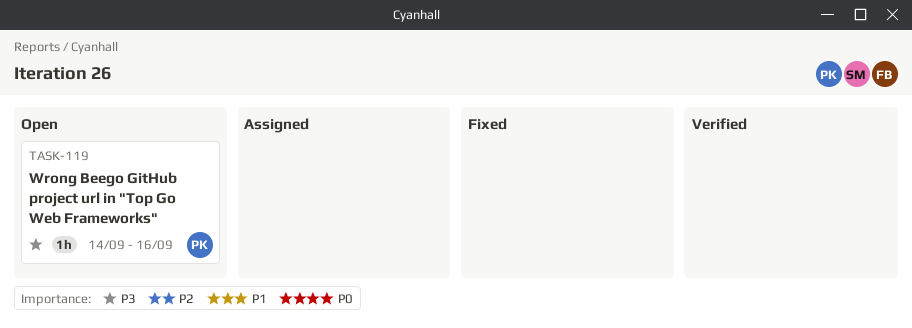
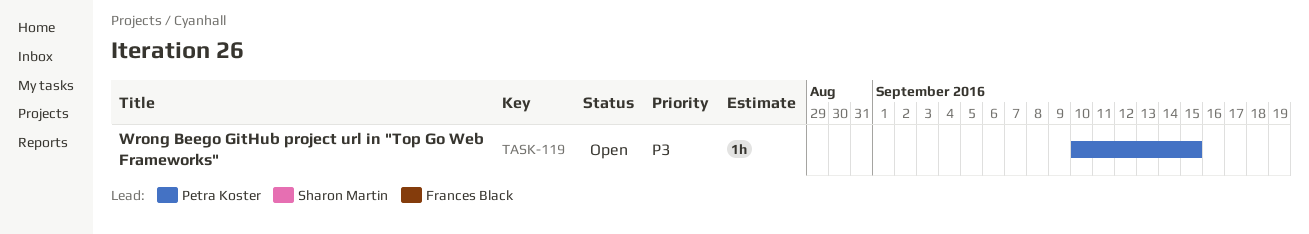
TASK-119, start: Sep 14 -> Sep 10
TASK-119, due: Sep 16 -> Sep 15

